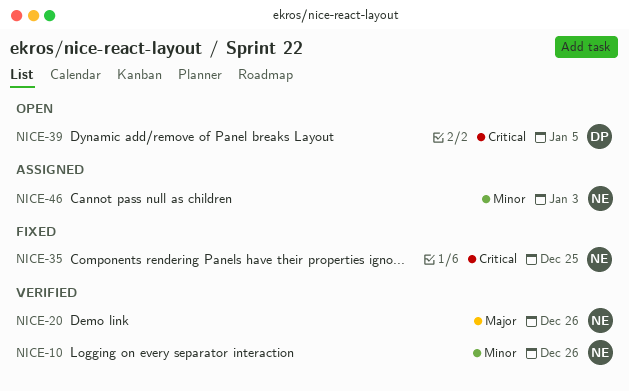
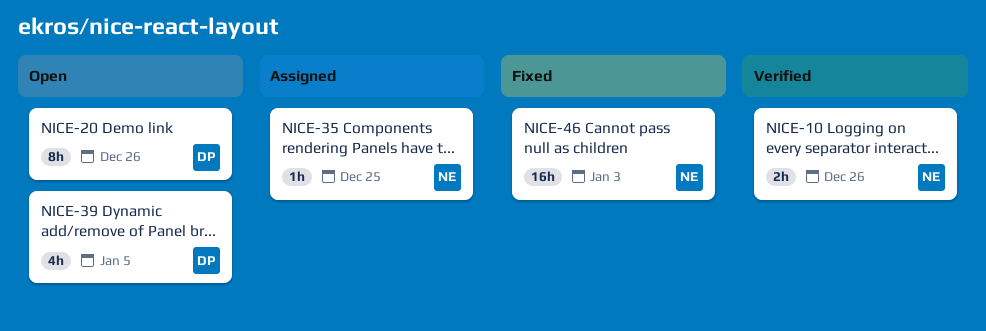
NICE-20, status: Verified -> Open
NICE-20, owner: NE -> DP
NICE-35, status: Fixed -> Assigned
NICE-46, status: Assigned -> Fixed

